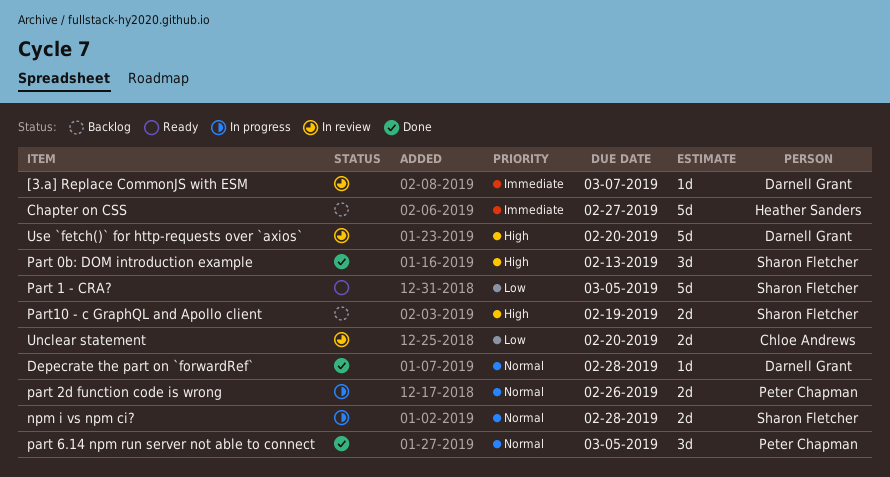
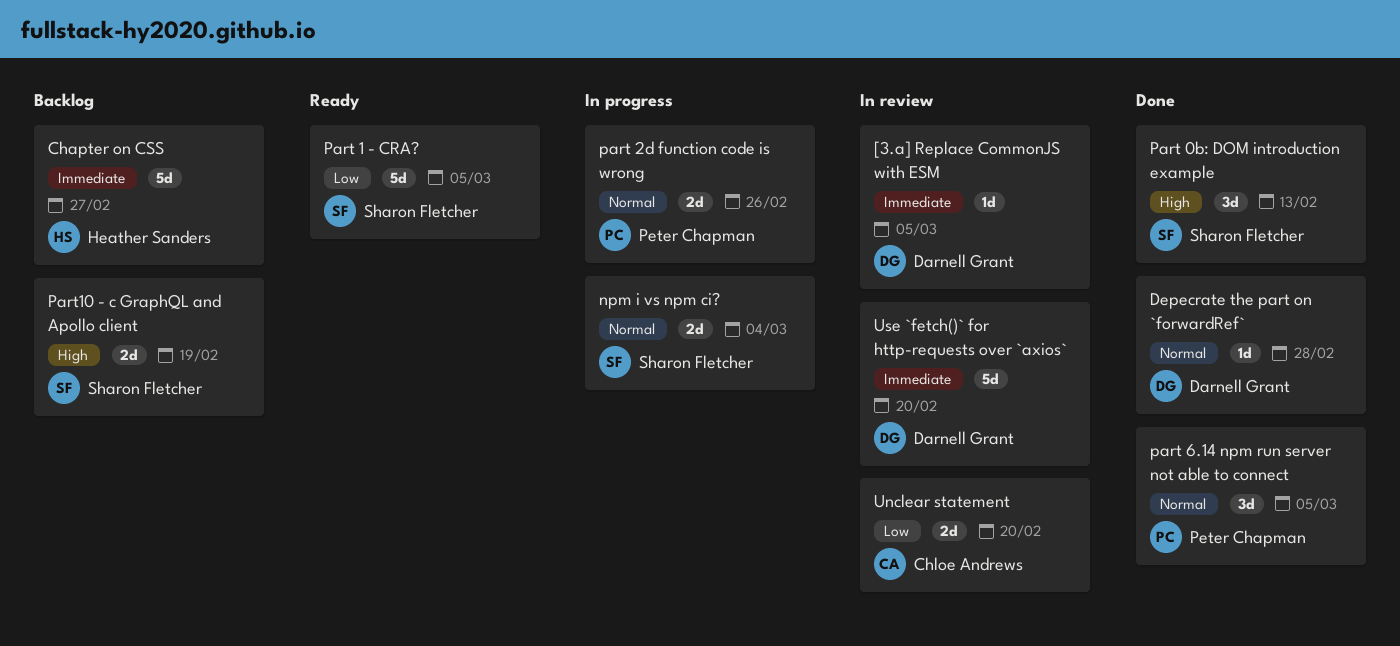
[3.a] Replace CommonJS with ESM, due: Mar 7 -> Mar 5
npm i vs npm ci?, due: Feb 28 -> Mar 4
Use `fetch()` for http-requests over `axios`, priority: High -> Immediate

